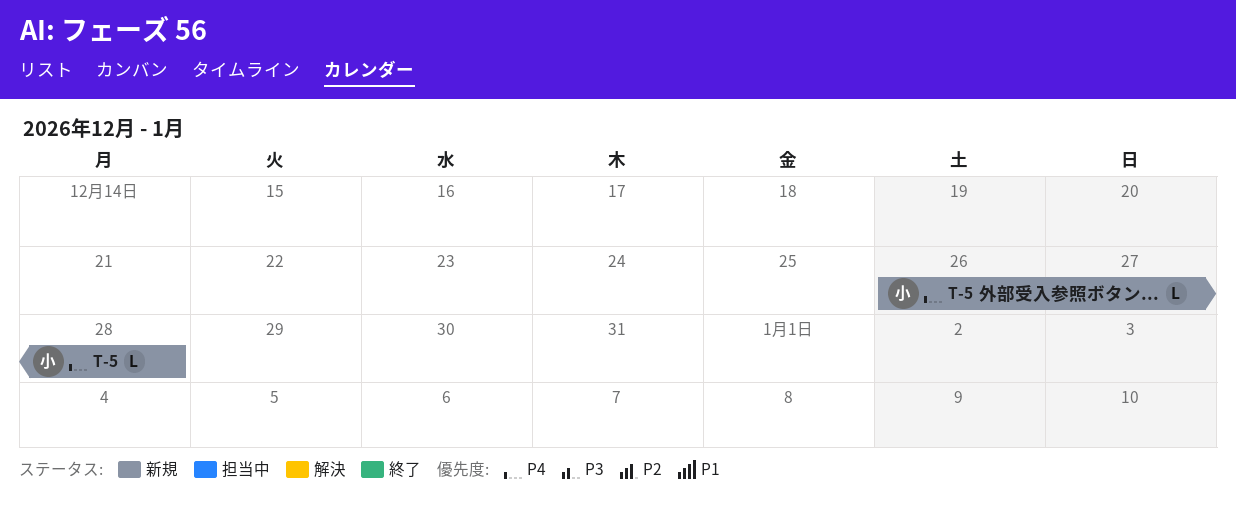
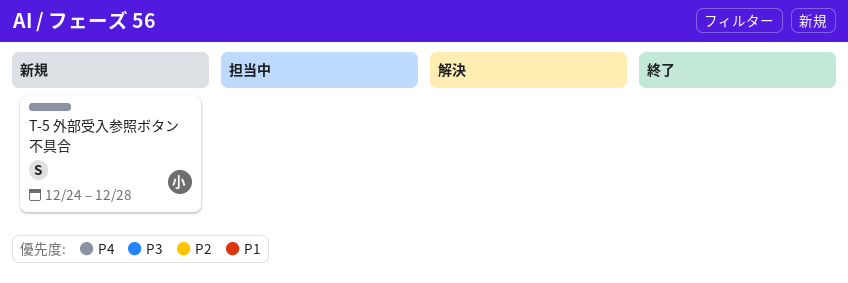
T-5, estimate: L -> S
T-5, start: Dec 26 -> Dec 24

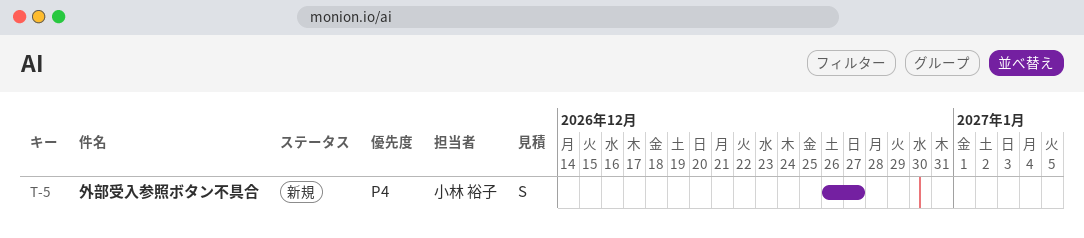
T-5, start: Dec 24 -> Dec 26
T-5, due: Dec 28 -> Dec 27

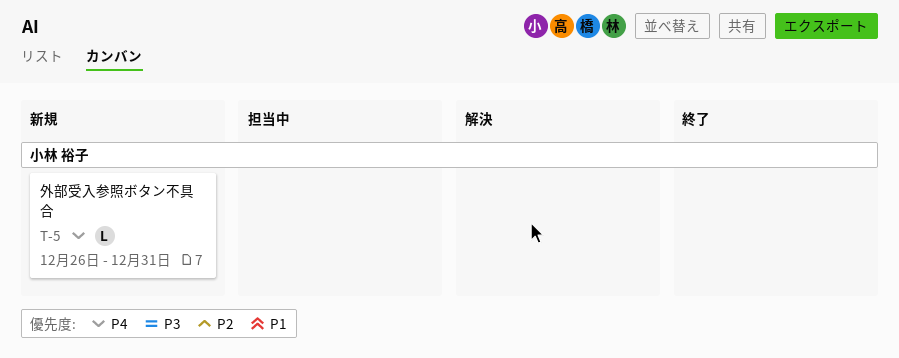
T-5, estimate: S -> L
T-5, due: Dec 27 -> Dec 31

